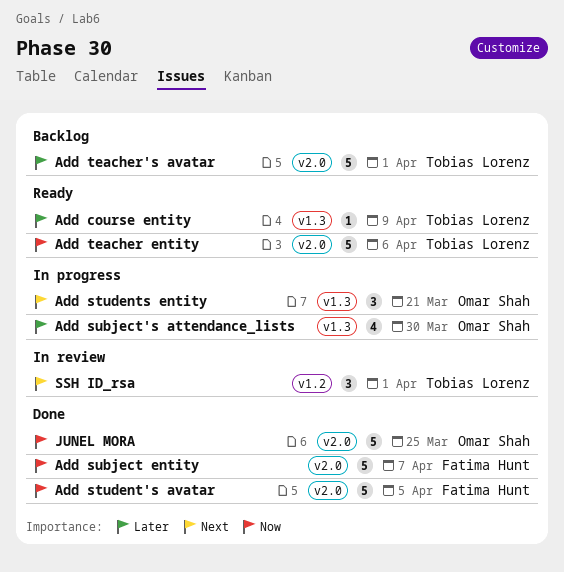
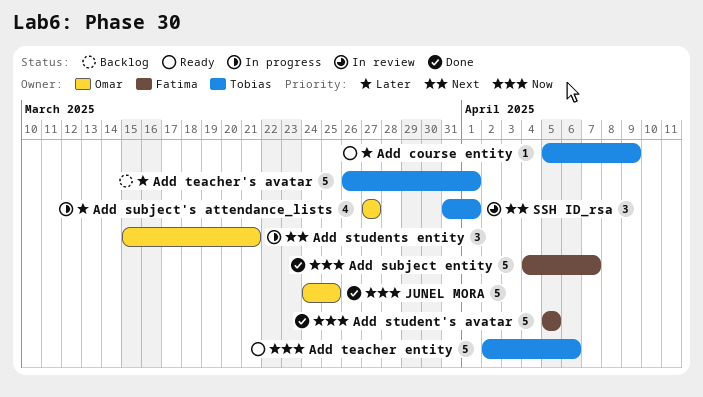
Add subject's attendance_lists, due: Mar 30 -> Mar 27

